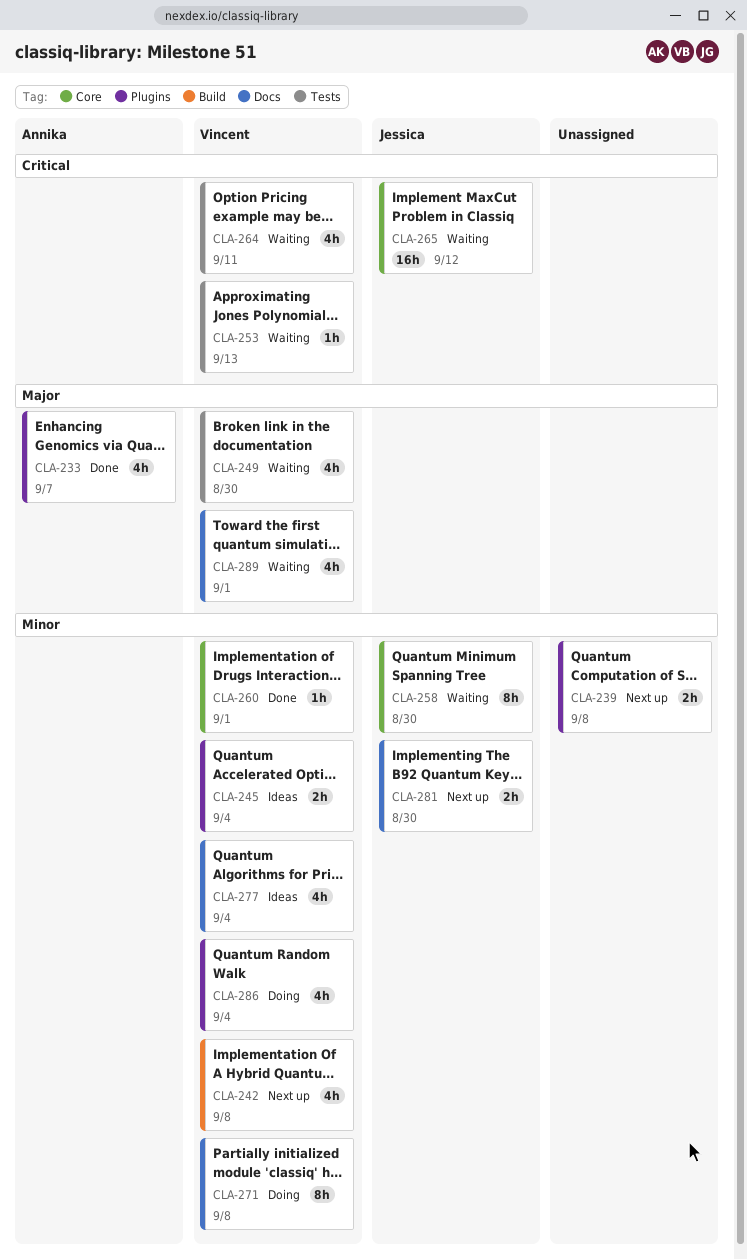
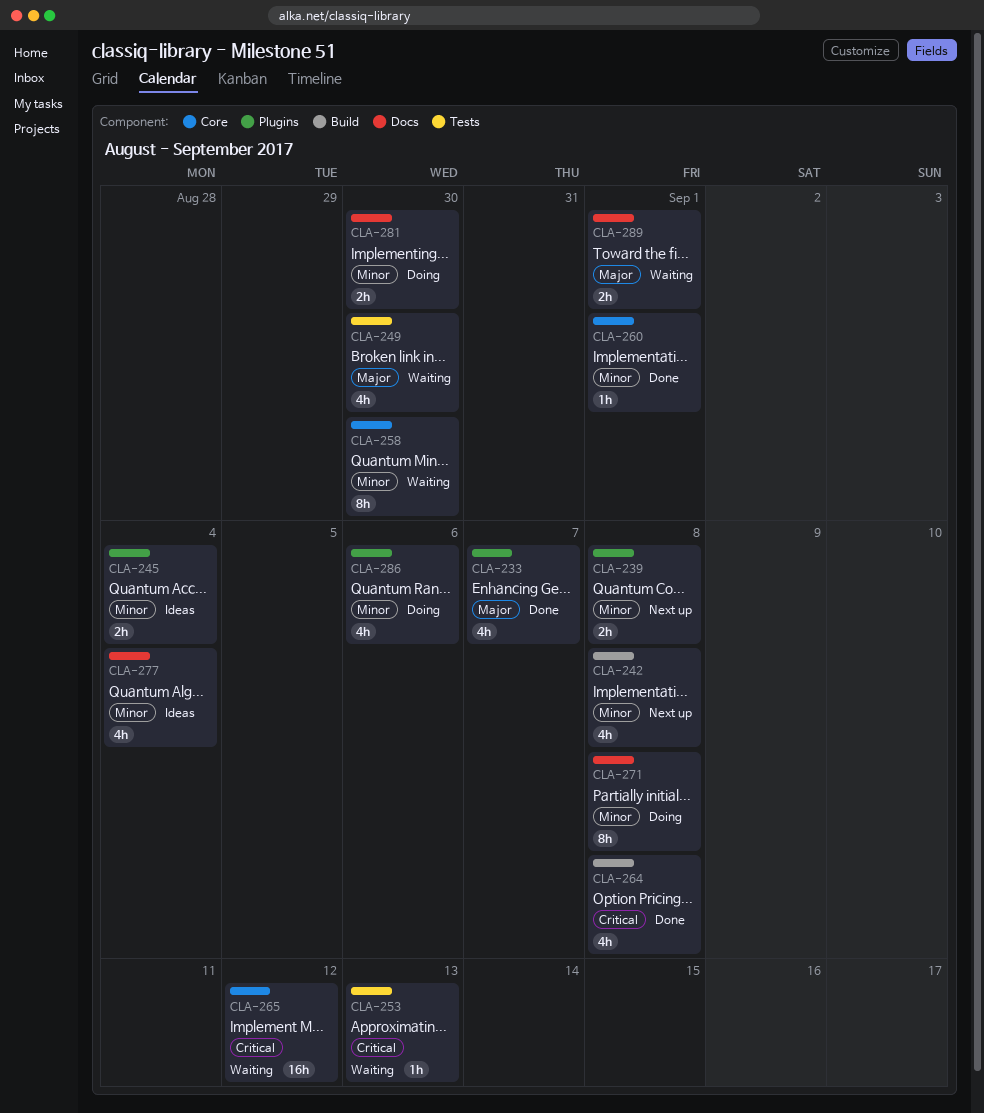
CLA-264, status: Waiting -> Done
CLA-264, label: Tests -> Build
CLA-264, due: Sep 11 -> Sep 8
CLA-281, status: Next up -> Doing
CLA-286, due: Sep 4 -> Sep 6
CLA-289, estimate: 4h -> 2h

